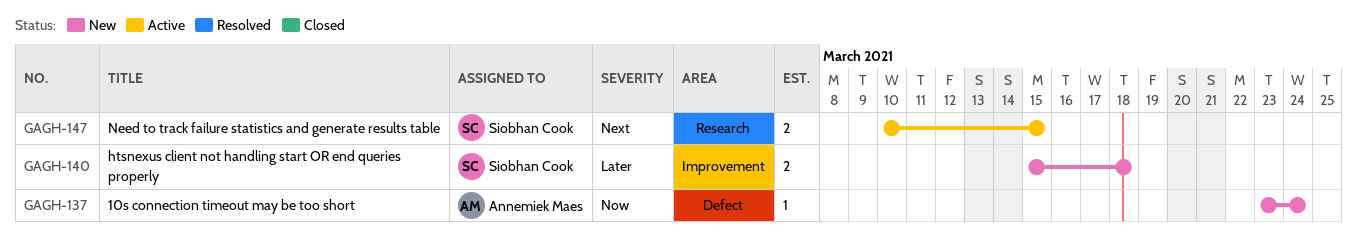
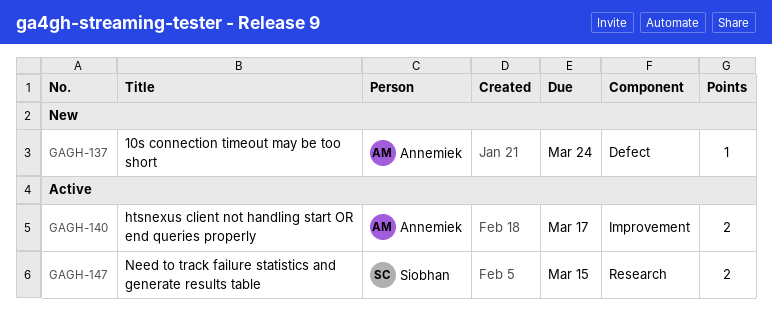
GAGH-140, status: New -> Active
GAGH-140, owner: Siobhan Cook -> Annemiek Maes
GAGH-140, due: Mar 18 -> Mar 17

